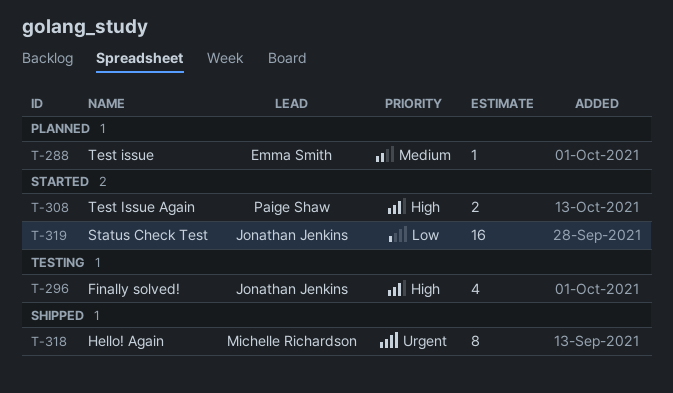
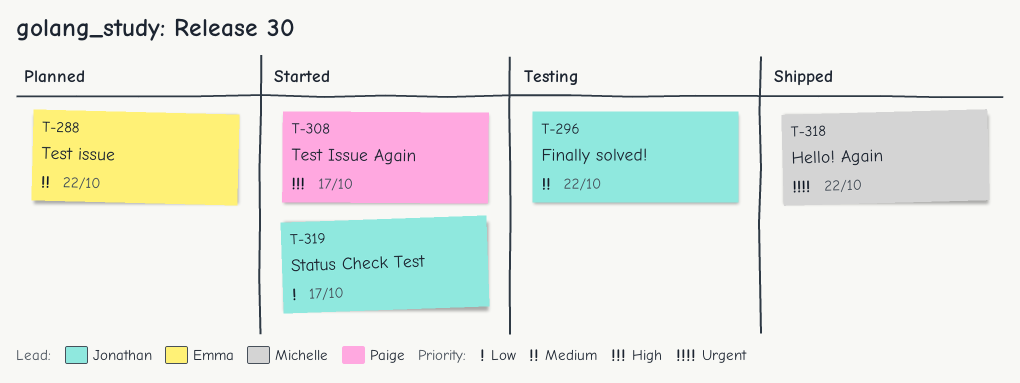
T-296, priority: High -> Medium

